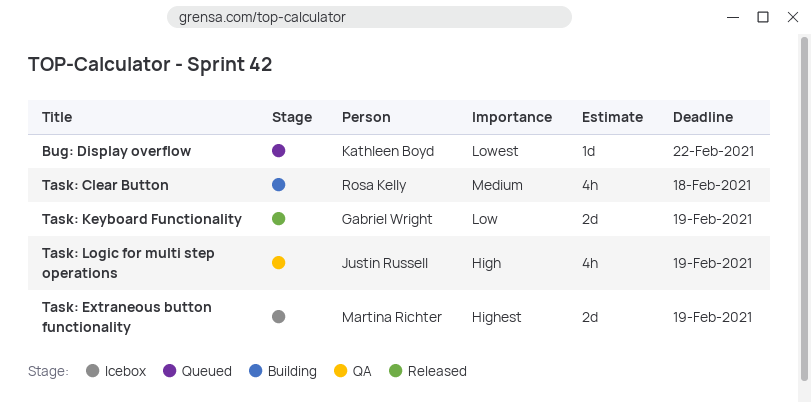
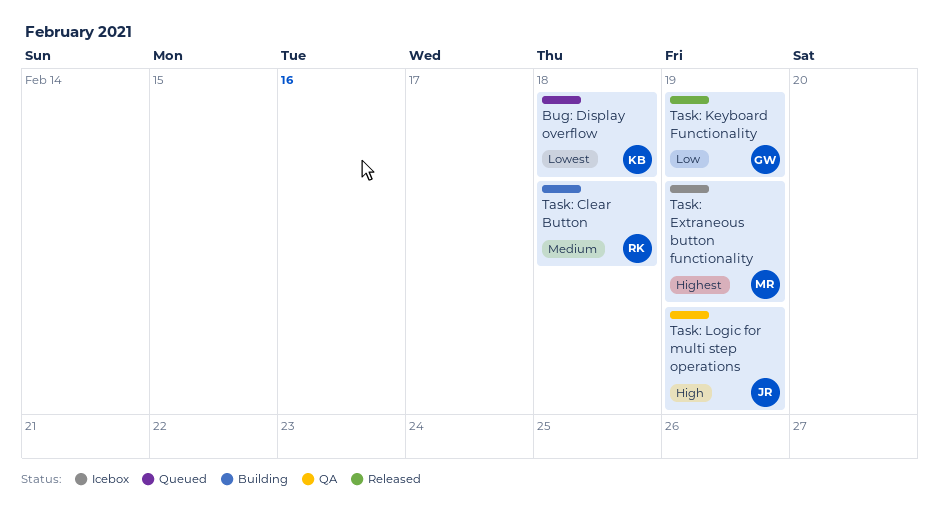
Bug: Display overflow, due: Feb 22 -> Feb 18

